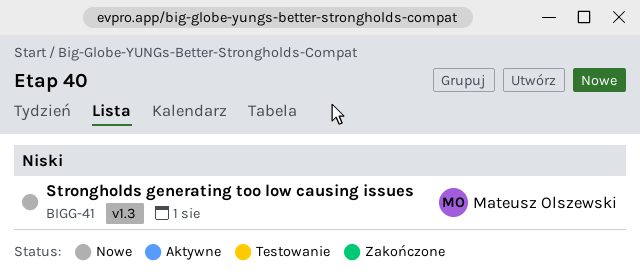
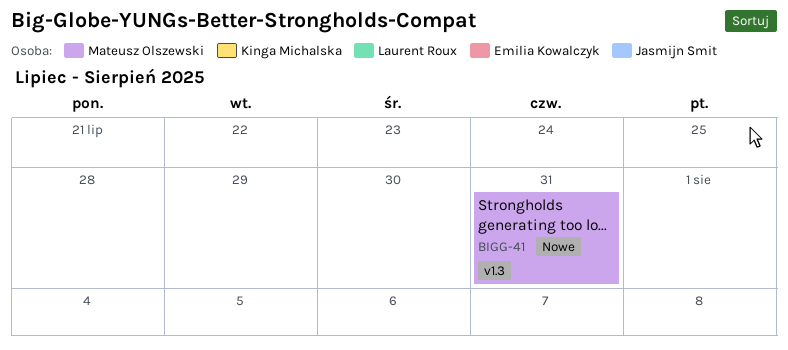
BIGG-41, due: Aug 1 -> Jul 31

